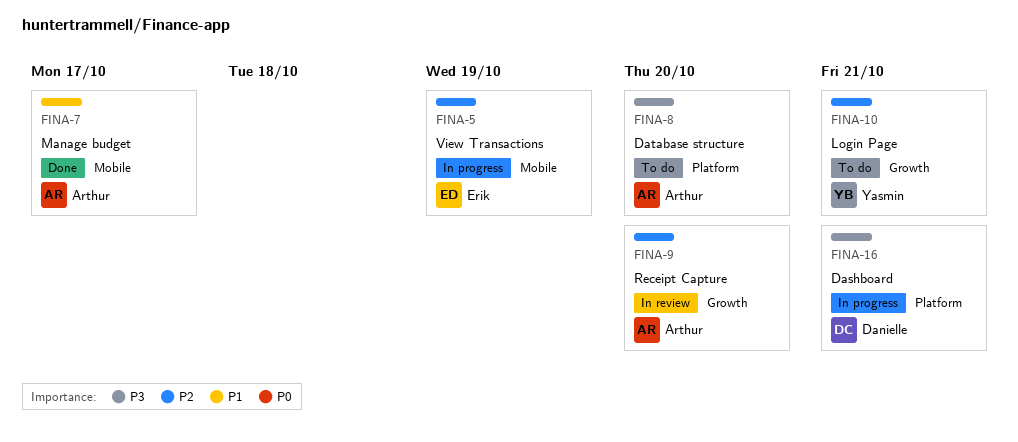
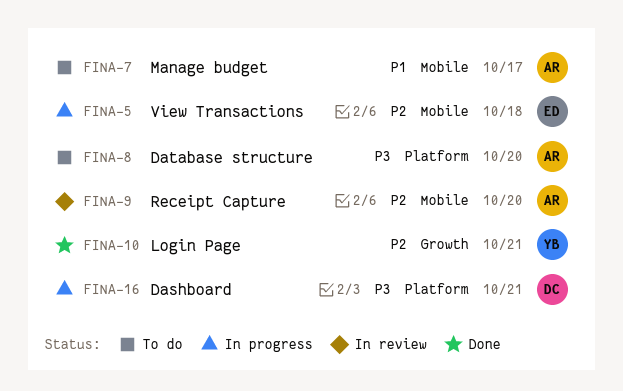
FINA-5, due: Oct 19 -> Oct 18
FINA-7, status: Done -> To do
FINA-9, label: Growth -> Mobile
FINA-10, status: To do -> Done

